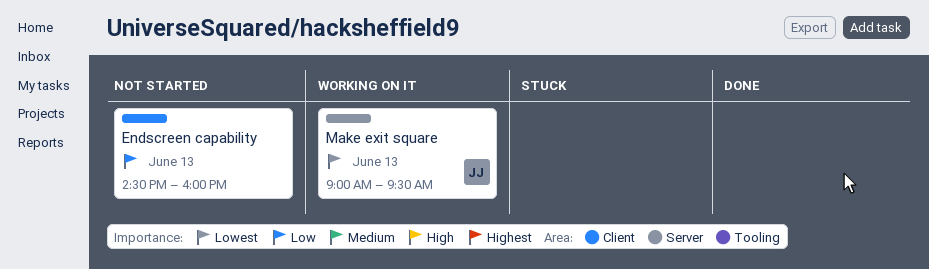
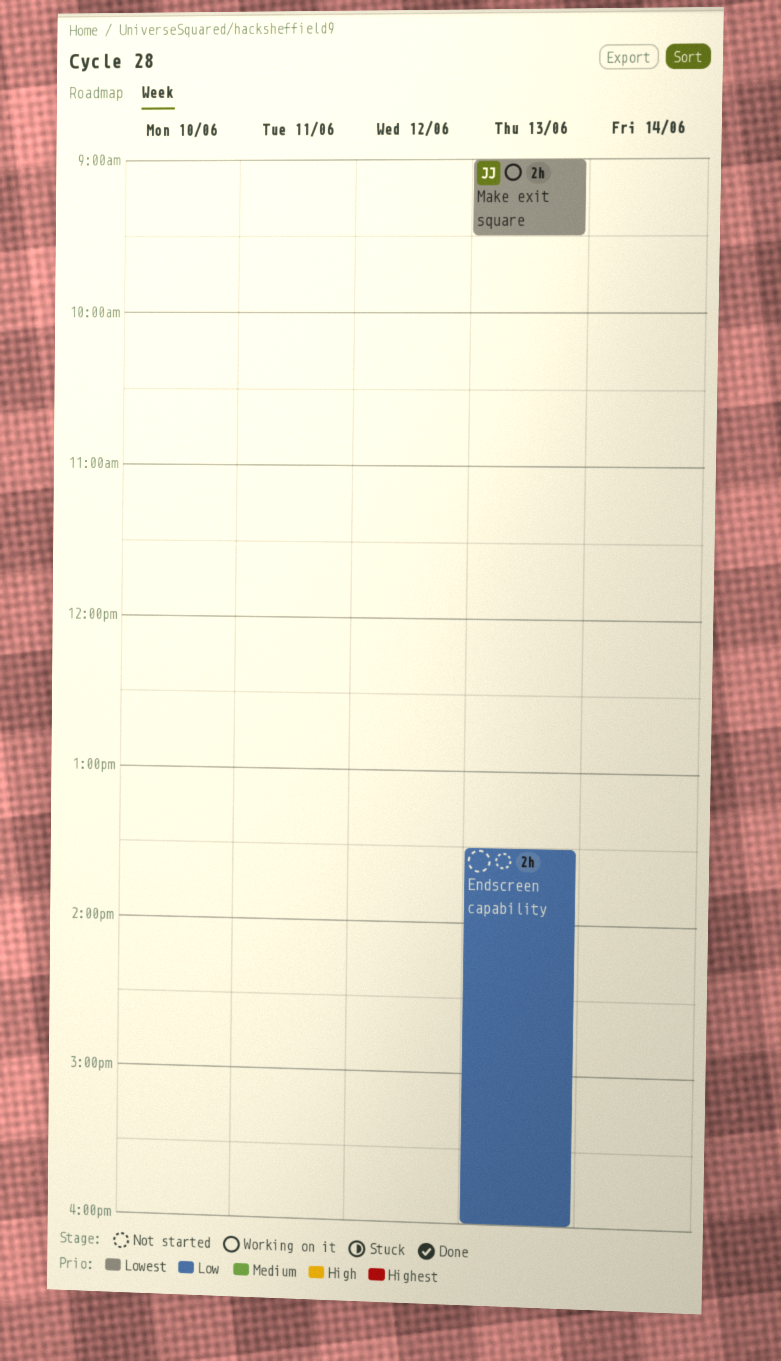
Endscreen capability, begins: 14:30 -> 13:30

